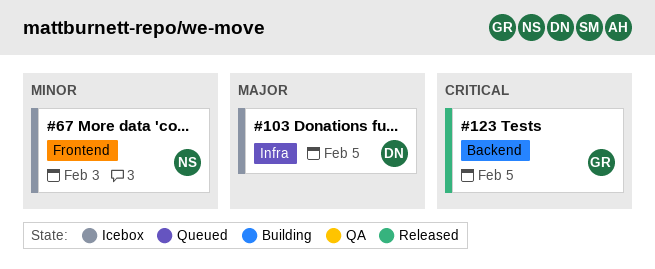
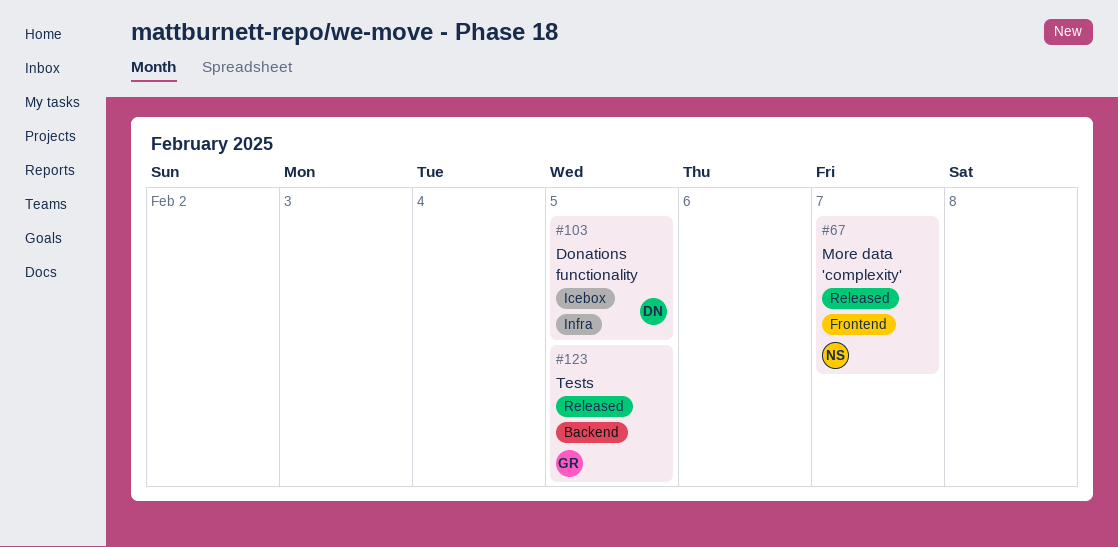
#67, status: Icebox -> Released
#67, due: Feb 3 -> Feb 7

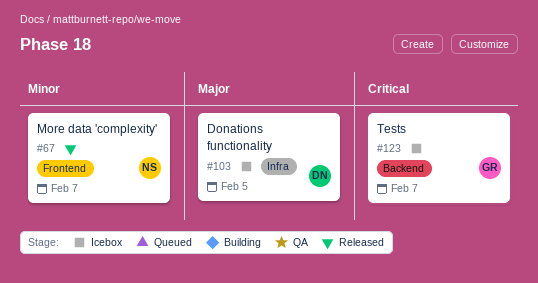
#123, status: Released -> Icebox
#123, due: Feb 5 -> Feb 7

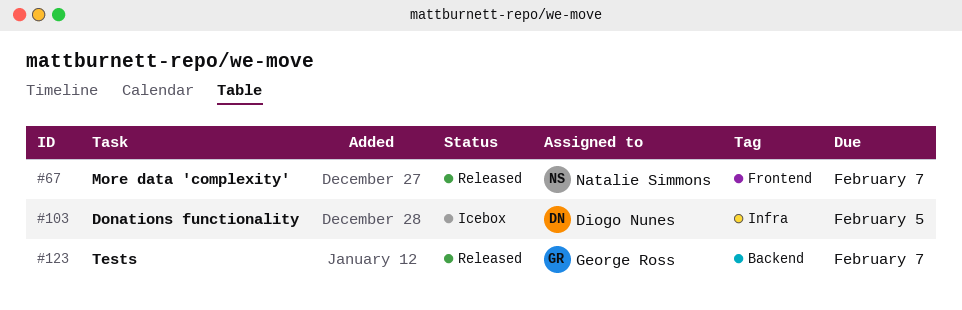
#123, status: Icebox -> Released

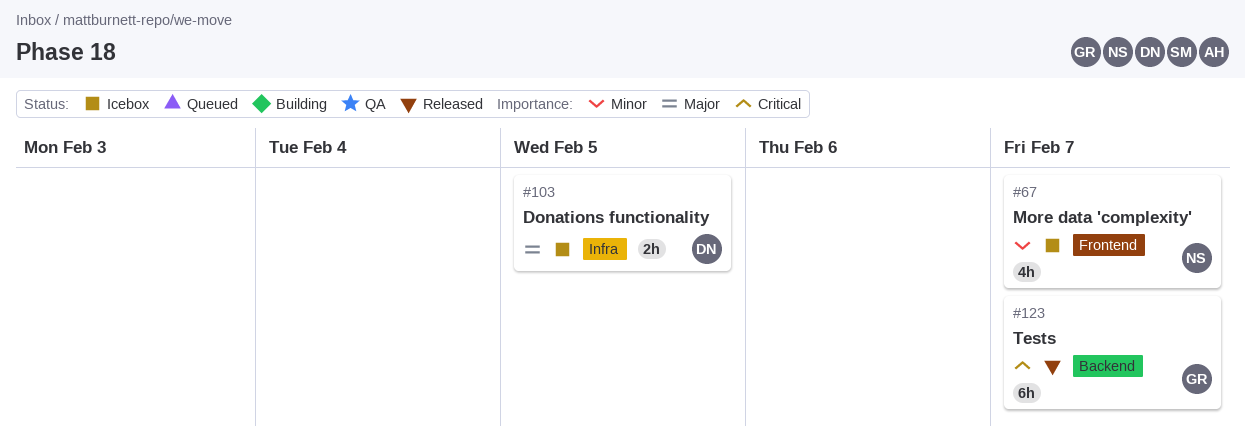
#67, status: Released -> Icebox

